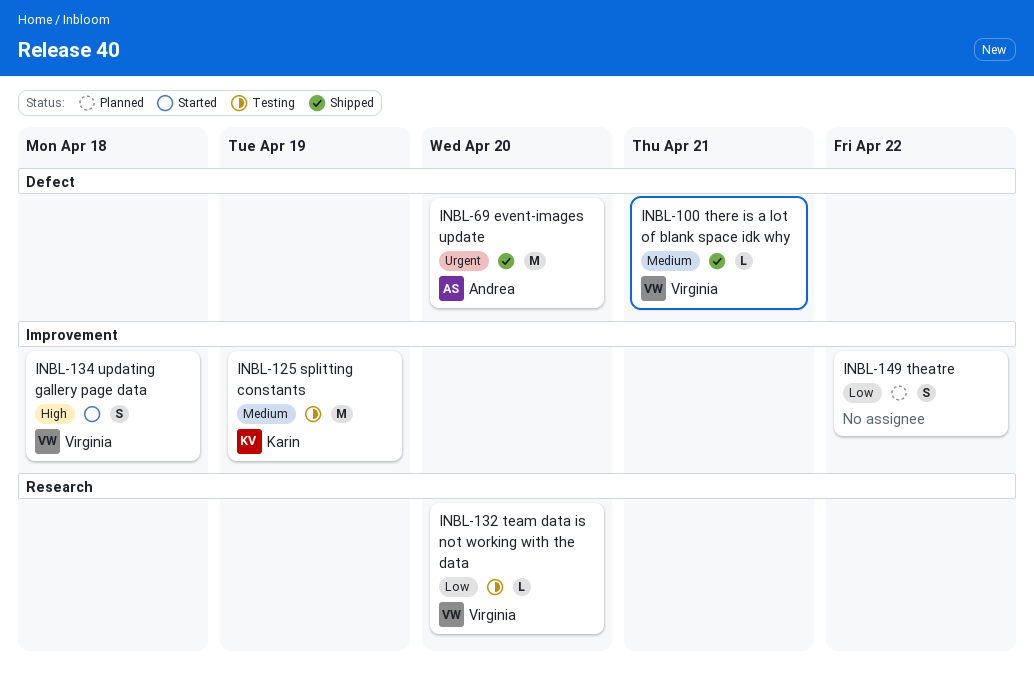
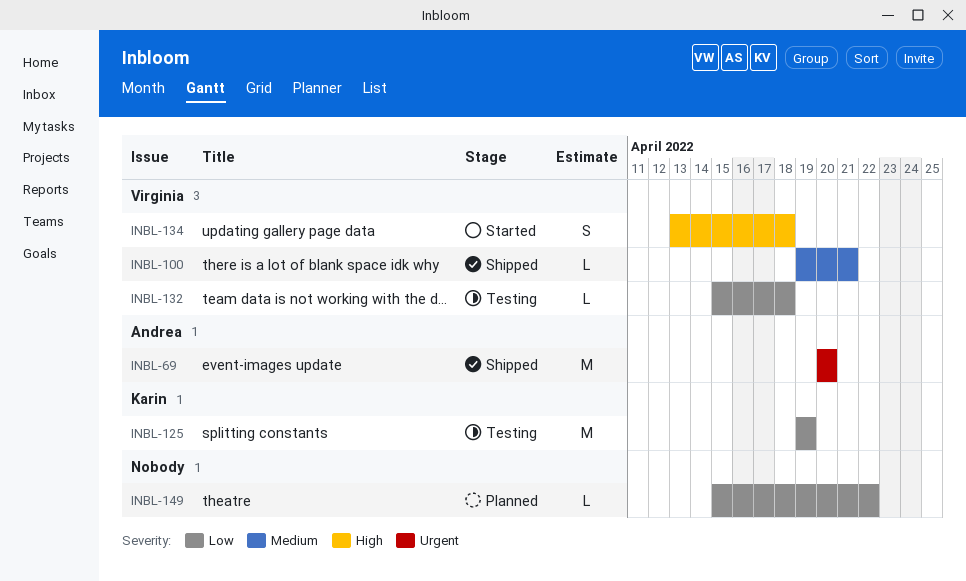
INBL-125, priority: Medium -> Low
INBL-132, due: Apr 20 -> Apr 18
INBL-149, estimate: S -> L

